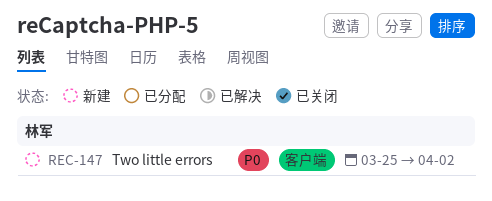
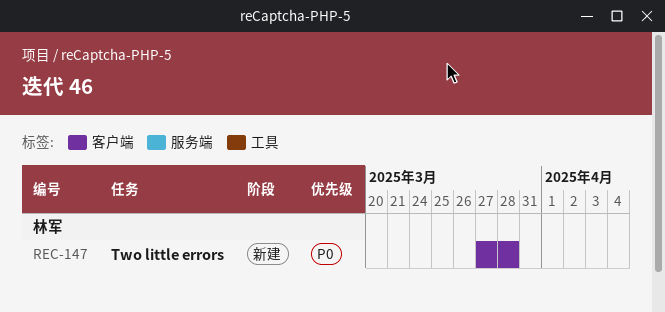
REC-147, start: Mar 25 -> Mar 27
REC-147, due: Apr 2 -> Mar 28

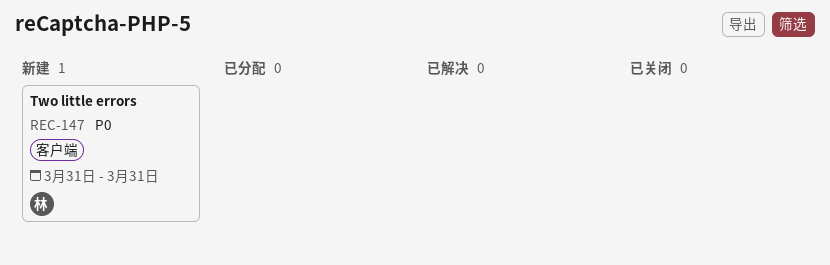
REC-147, start: Mar 27 -> Mar 31
REC-147, due: Mar 28 -> Mar 31

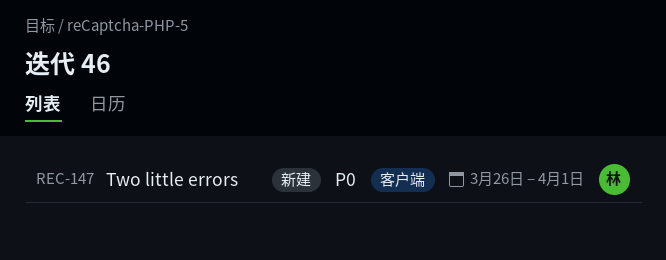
REC-147, start: Mar 31 -> Mar 26
REC-147, due: Mar 31 -> Apr 1

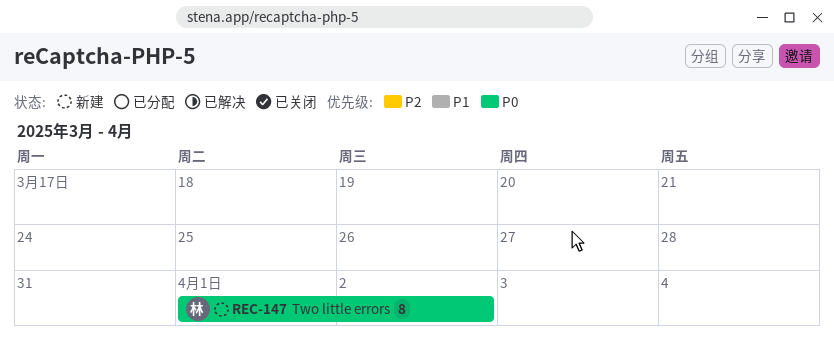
REC-147, start: Mar 26 -> Apr 1
REC-147, due: Apr 1 -> Apr 2

